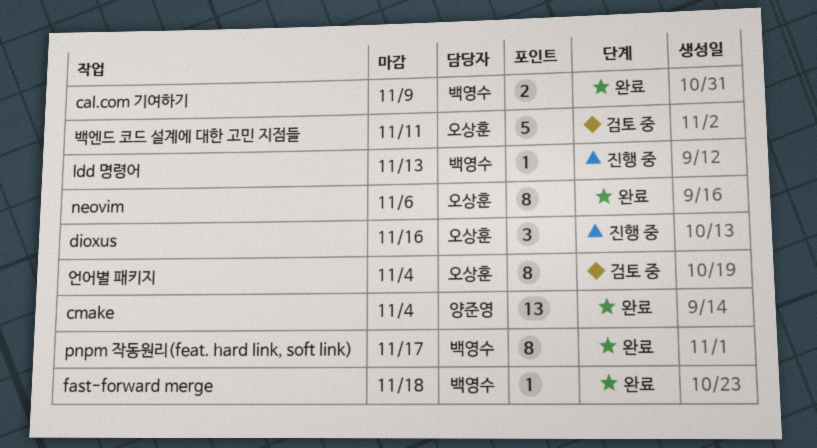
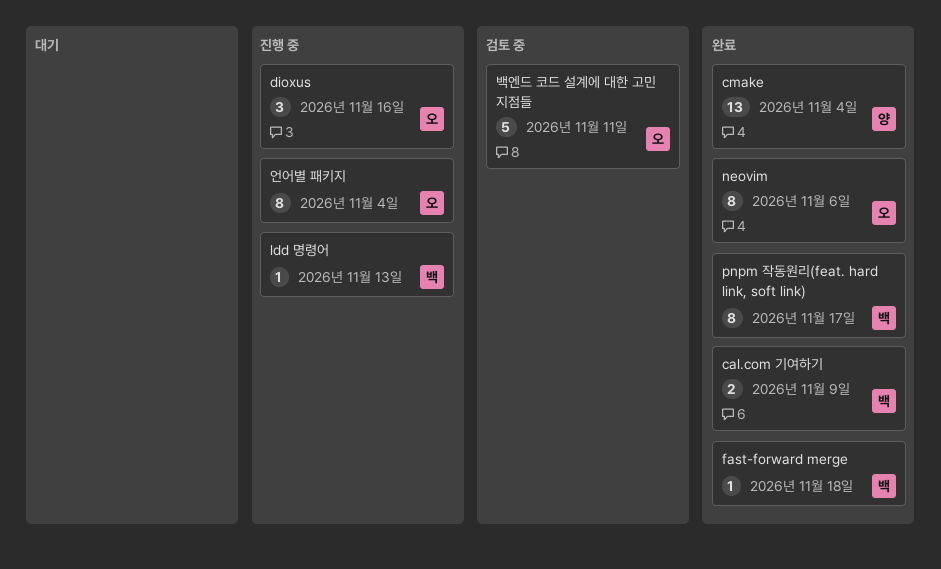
언어별 패키지, status: 검토 중 -> 진행 중

